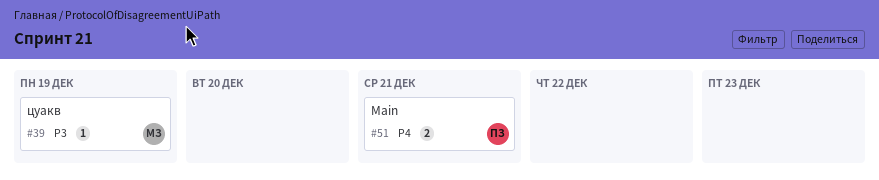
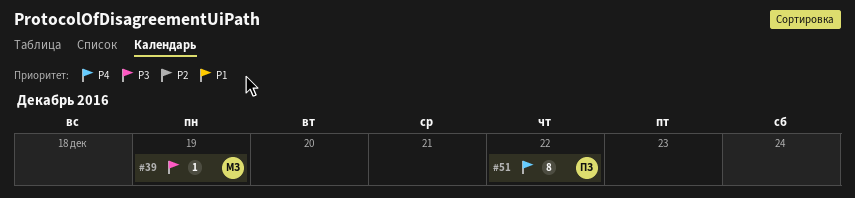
#51, estimate: 2 -> 8
#51, due: Dec 21 -> Dec 22

